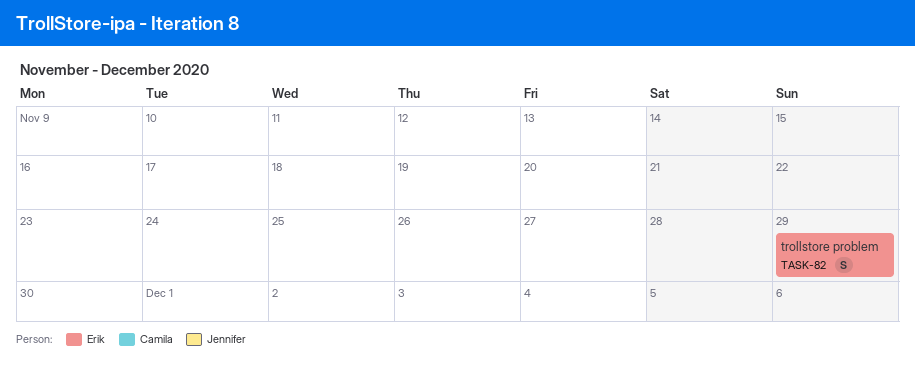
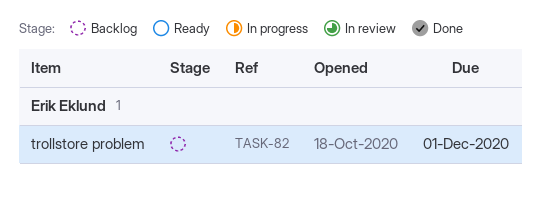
TASK-82, due: Nov 29 -> Dec 1

